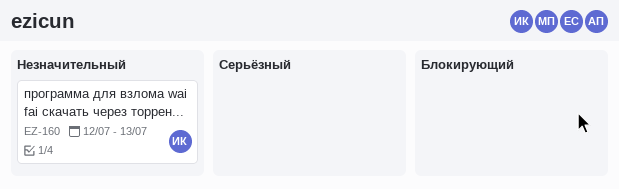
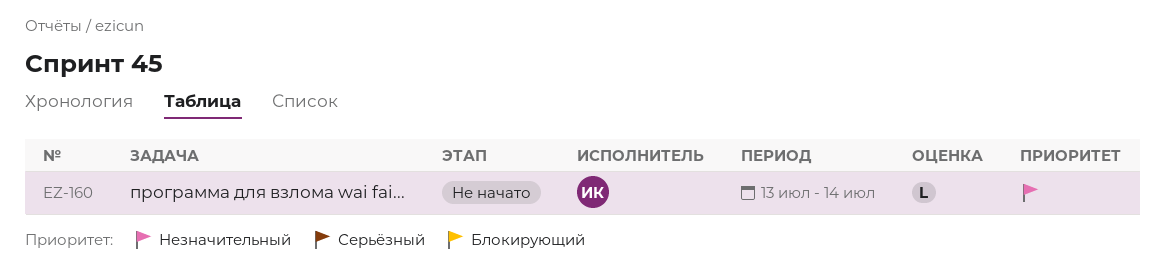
EZ-160, start: Jul 12 -> Jul 13
EZ-160, due: Jul 13 -> Jul 14

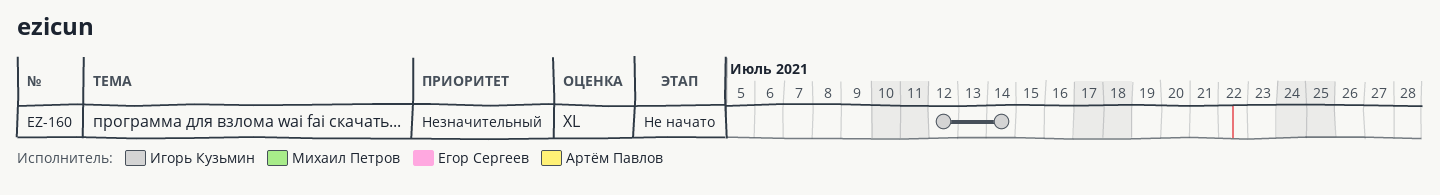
EZ-160, estimate: L -> XL
EZ-160, start: Jul 13 -> Jul 12

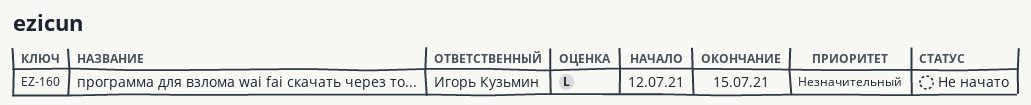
EZ-160, estimate: XL -> L
EZ-160, due: Jul 14 -> Jul 15

